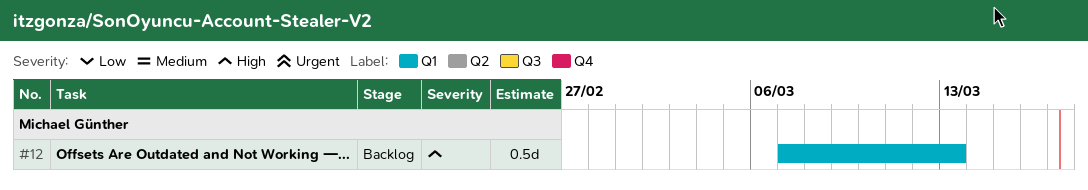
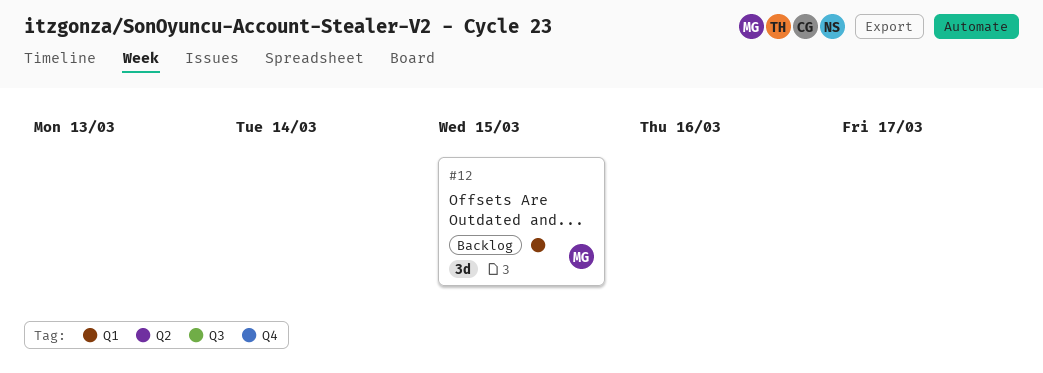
#12, estimate: 0.5d -> 3d
#12, due: Mar 13 -> Mar 15

